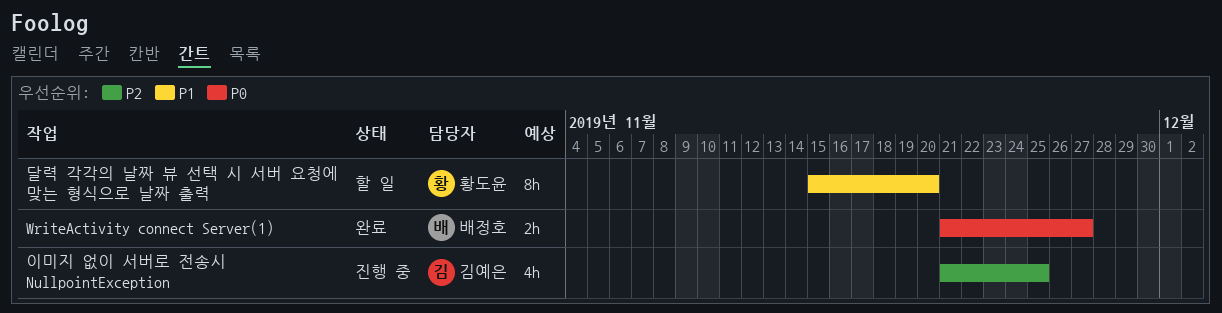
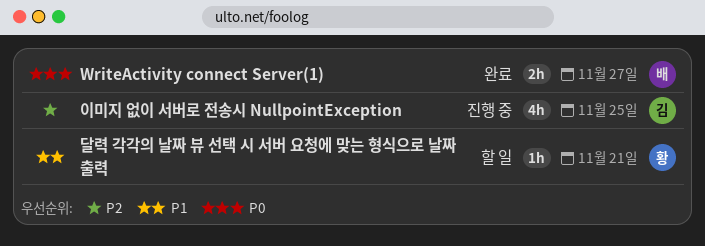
달력 각각의 날짜 뷰 선택 시 서버 요청에 맞는 형식으로 날짜 출력, estimate: 8h -> 1h
달력 각각의 날짜 뷰 선택 시 서버 요청에 맞는 형식으로 날짜 출력, due: Nov 20 -> Nov 21

